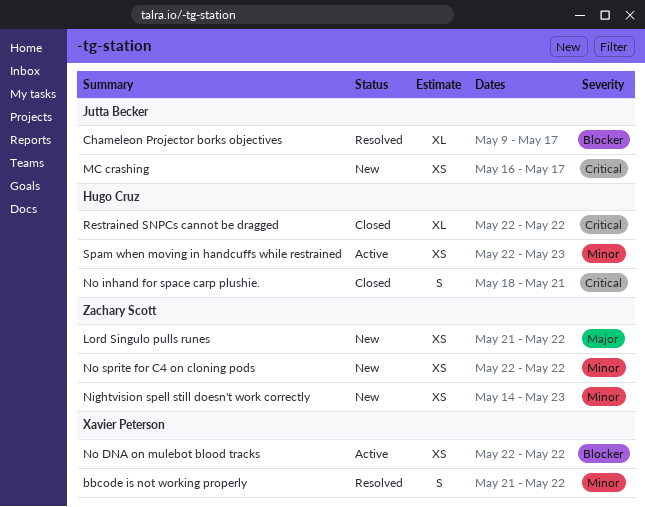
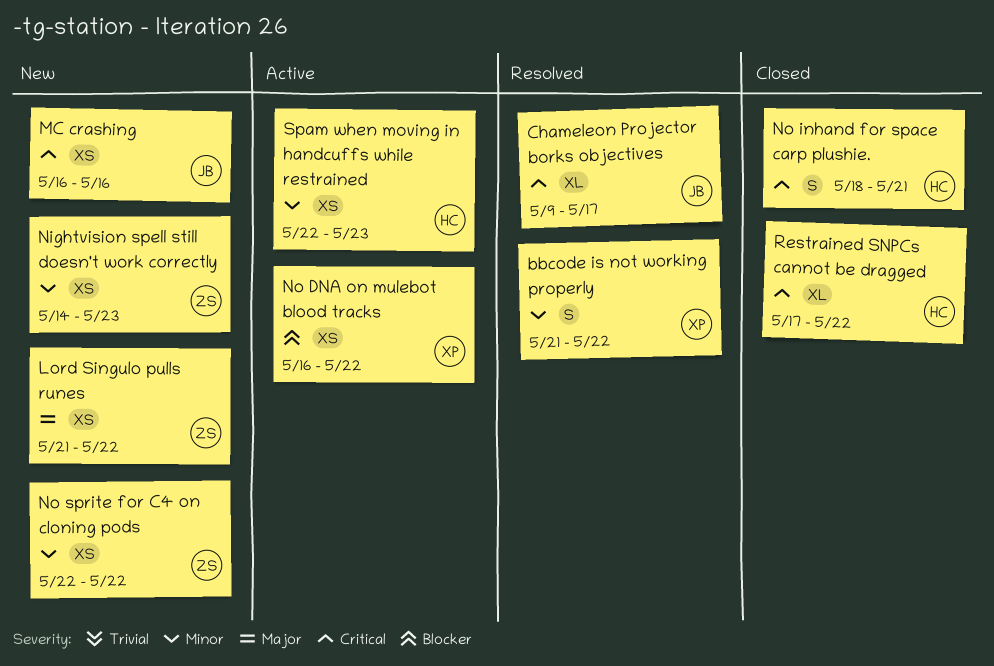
Chameleon Projector borks objectives, priority: Blocker -> Critical
MC crashing, due: May 17 -> May 16
No DNA on mulebot blood tracks, start: May 22 -> May 16
Restrained SNPCs cannot be dragged, start: May 22 -> May 17

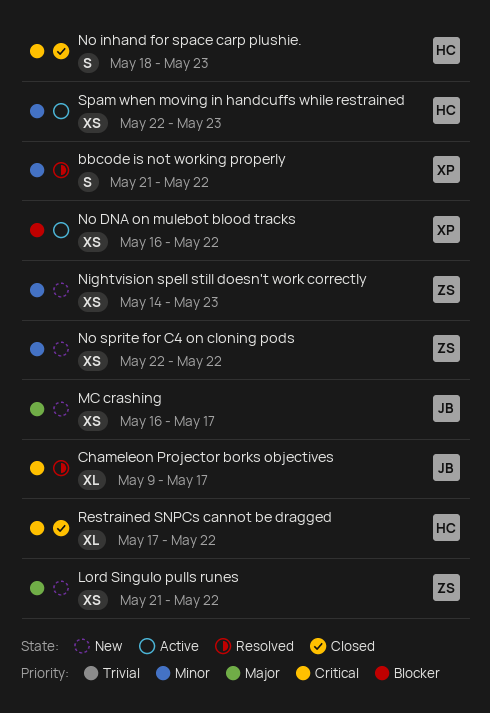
MC crashing, priority: Critical -> Major
MC crashing, due: May 16 -> May 17
No inhand for space carp plushie., due: May 21 -> May 23

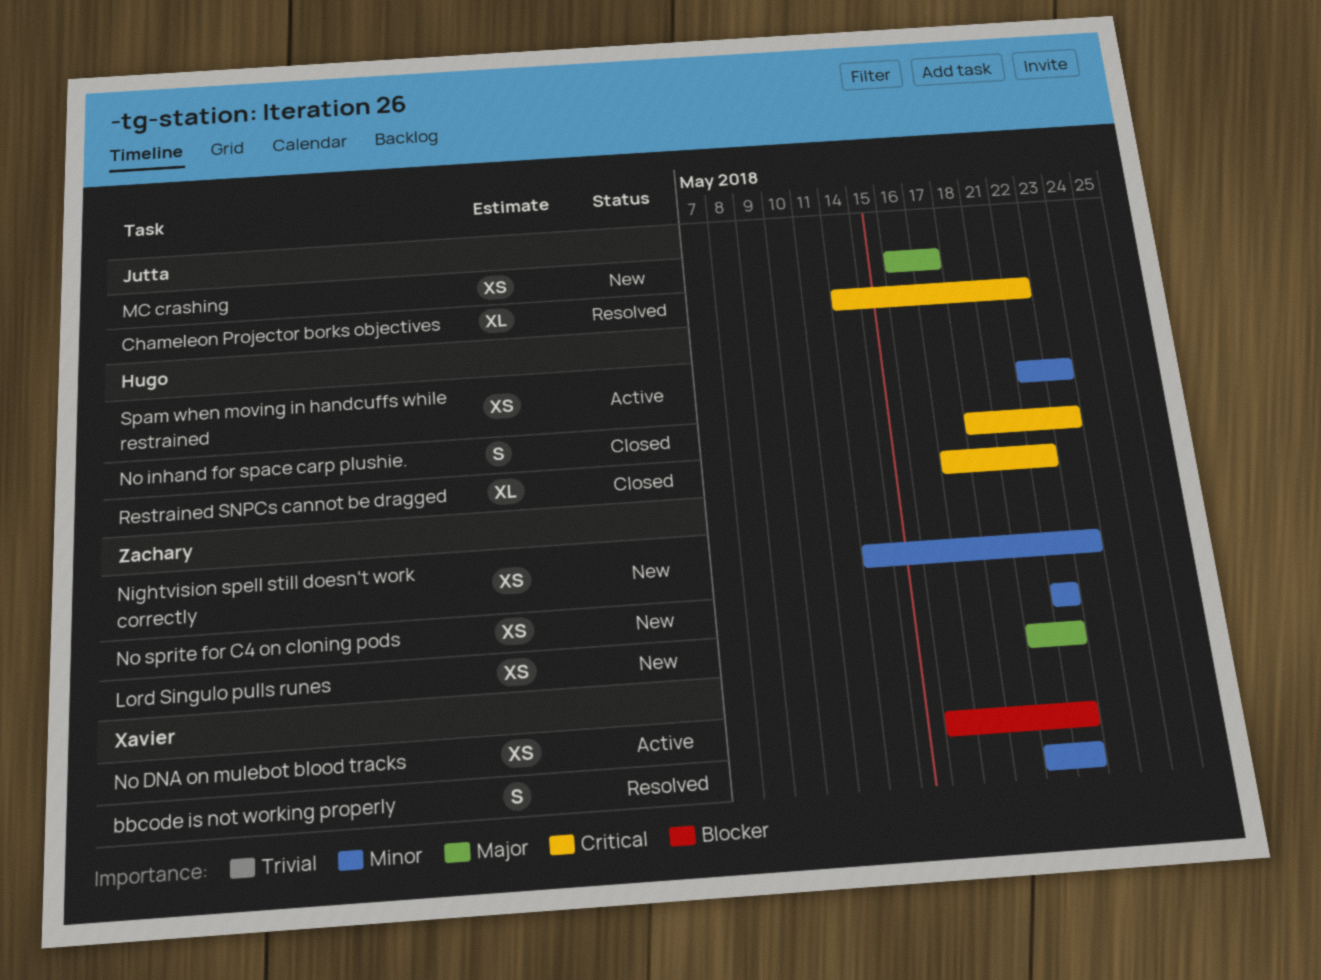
Chameleon Projector borks objectives, start: May 9 -> May 14
Chameleon Projector borks objectives, due: May 17 -> May 22

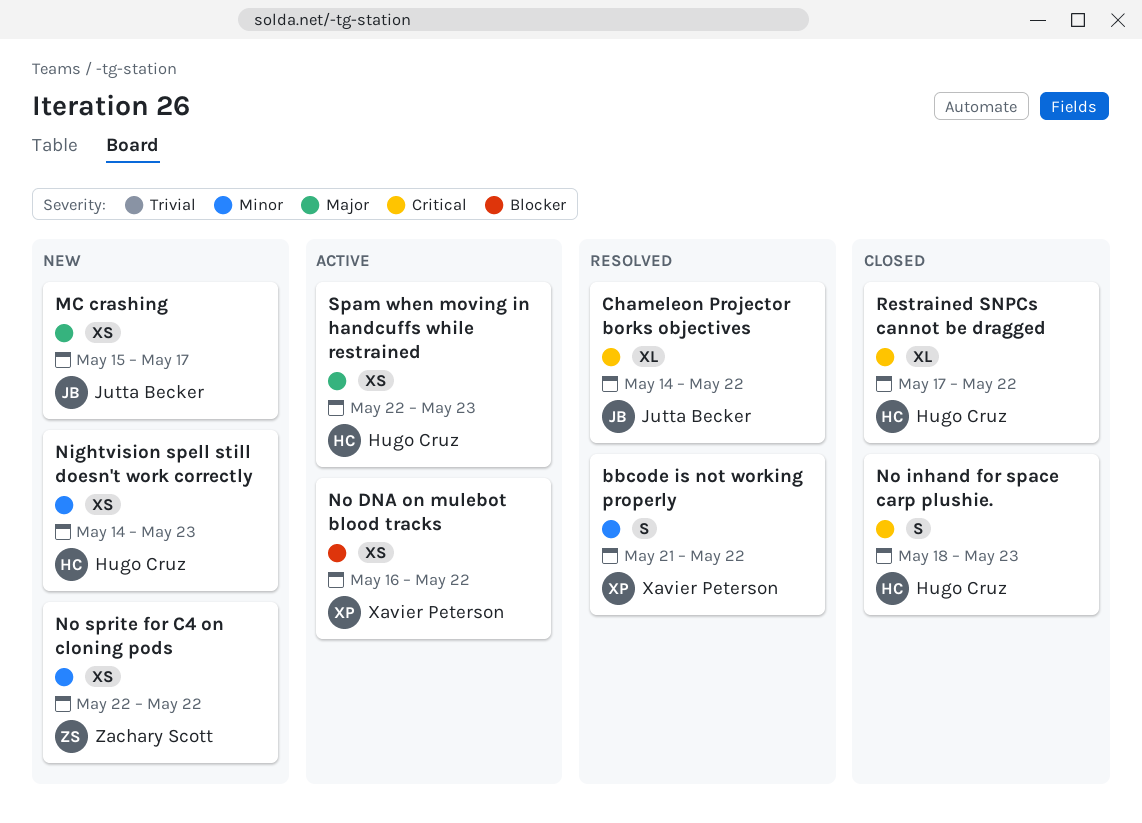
Lord Singulo pulls runes: present -> none
MC crashing, start: May 16 -> May 15
Nightvision spell still doesn't work correctly, owner: Zachary Scott -> Hugo Cruz
Spam when moving in handcuffs while restrained, priority: Minor -> Major

